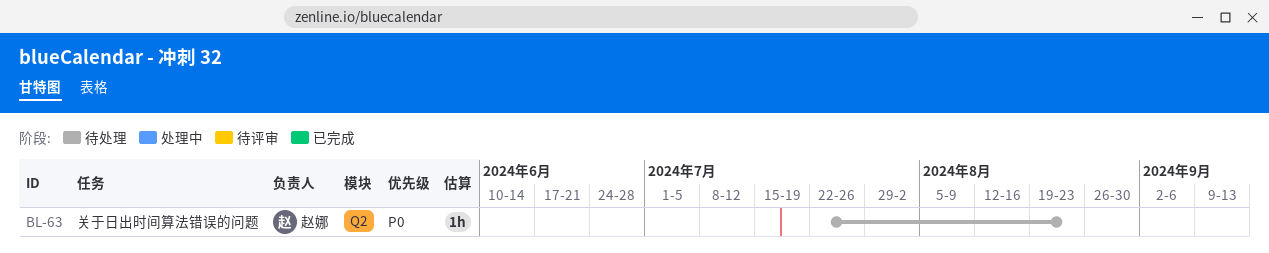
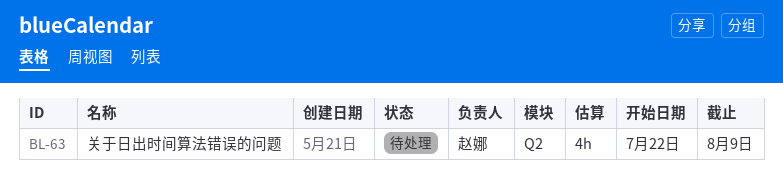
BL-63, estimate: 1h -> 4h
BL-63, due: Aug 23 -> Aug 9

